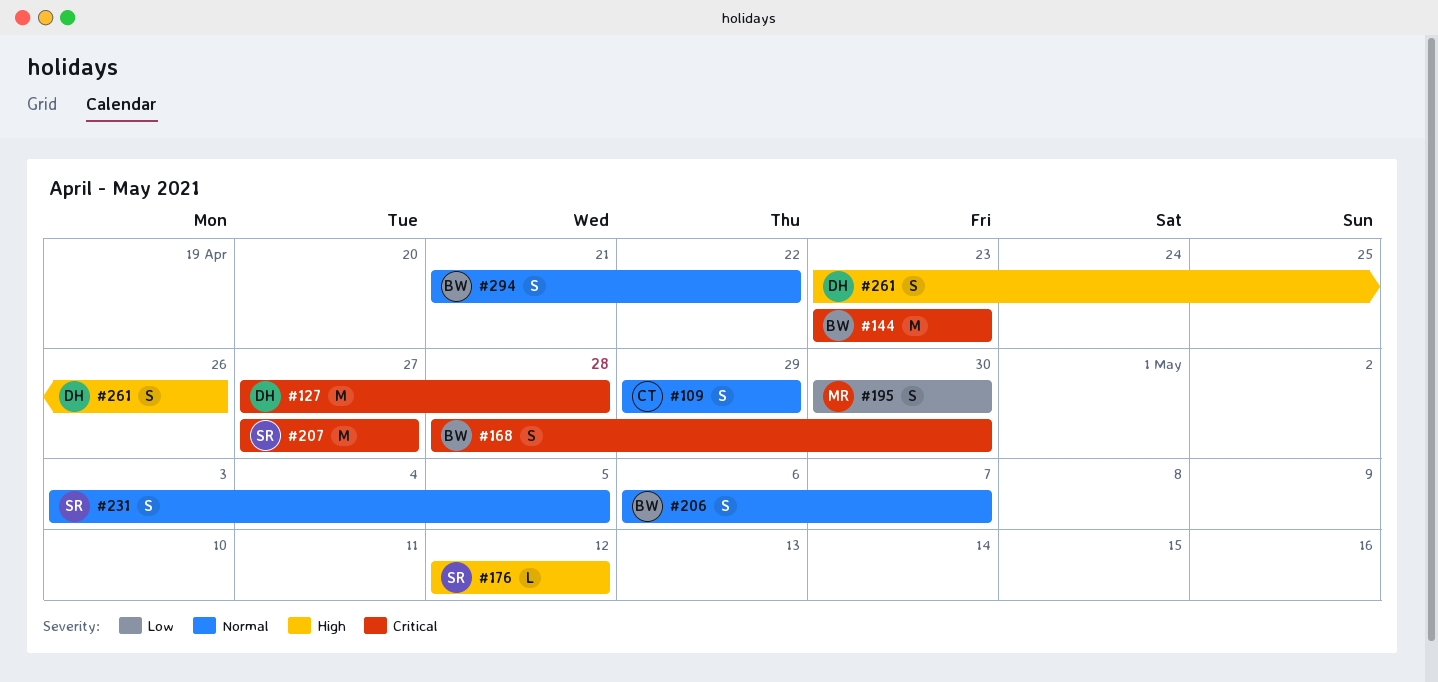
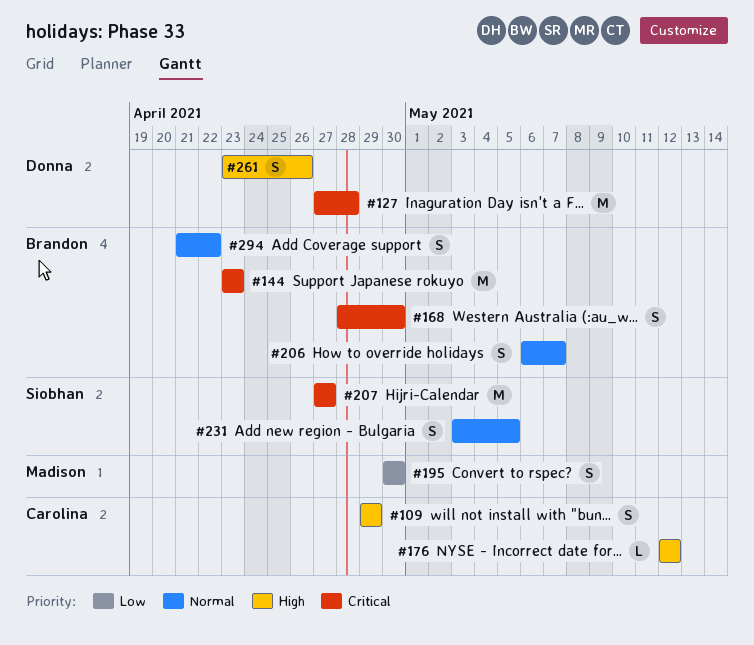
#109, priority: Normal -> High
#176, owner: Siobhan -> Carolina

